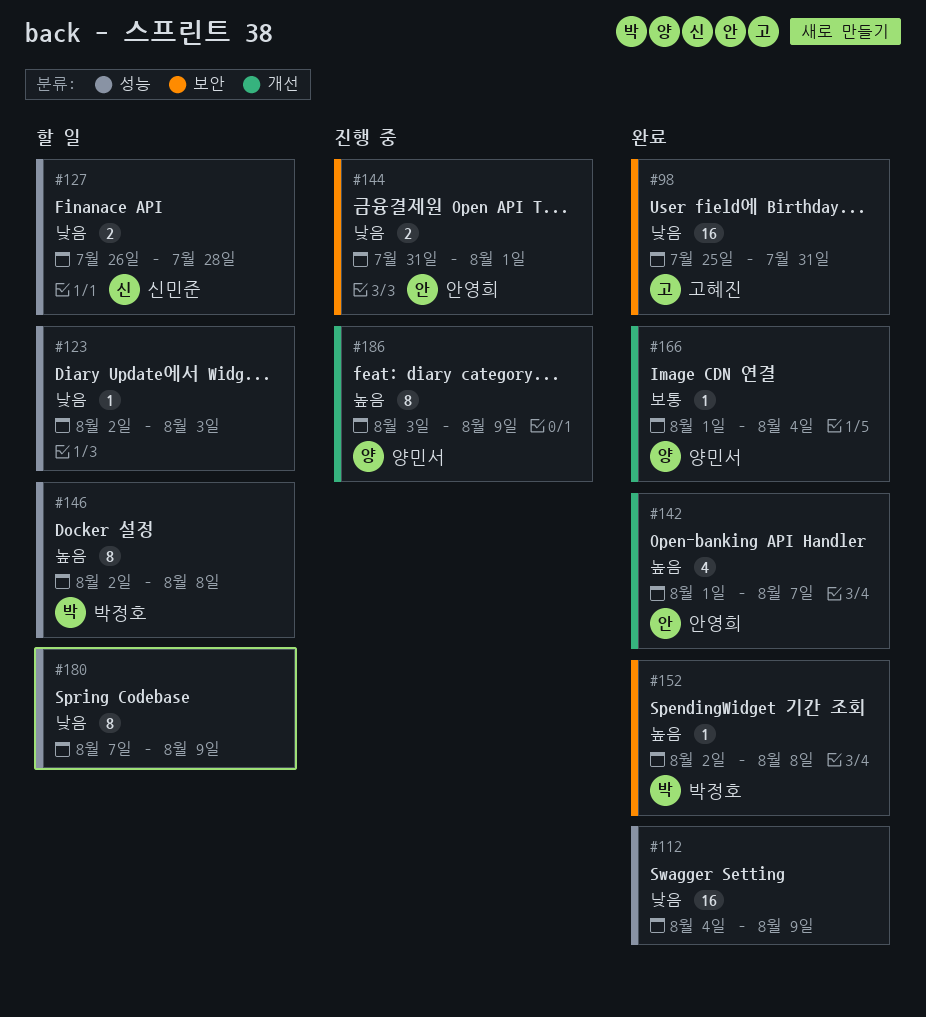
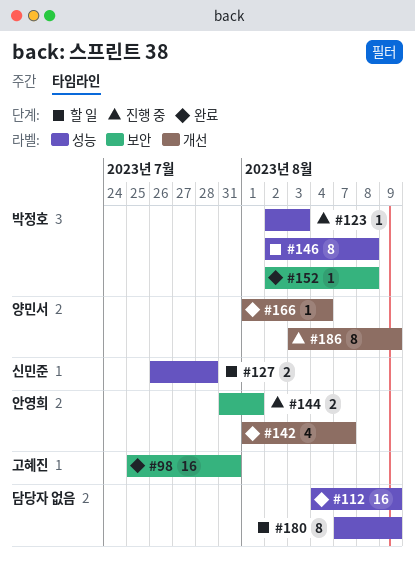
#123, status: 할 일 -> 진행 중
#123, owner: none -> 박정호

